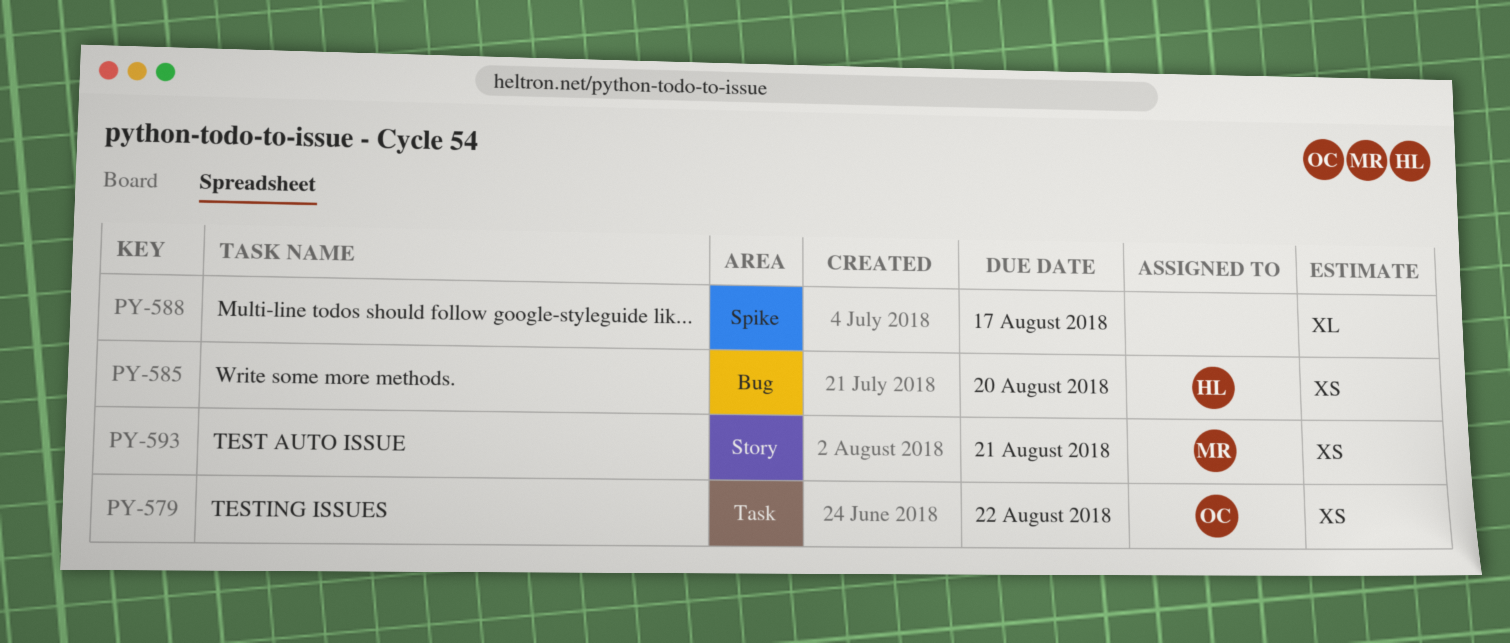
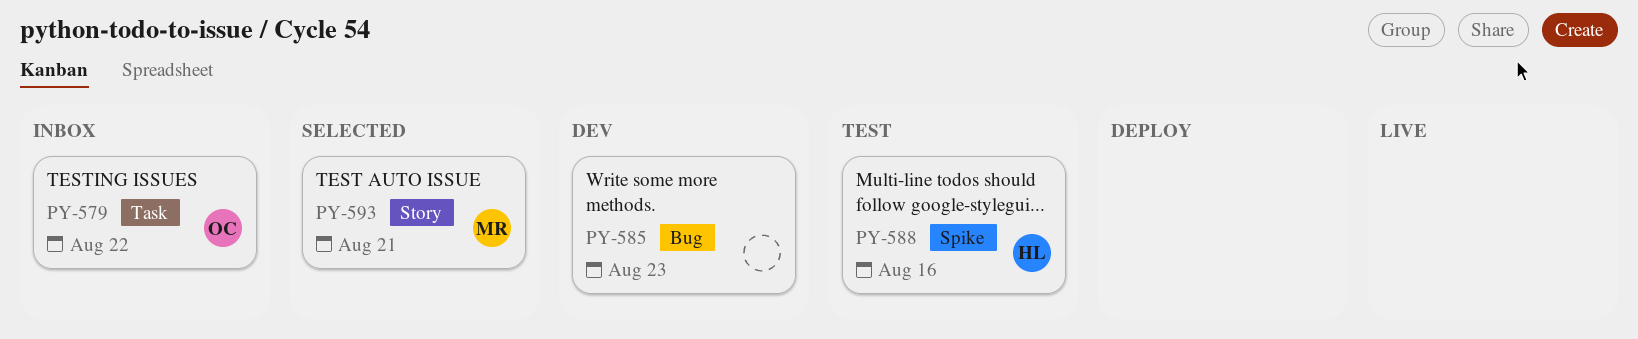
PY-585, owner: HL -> none
PY-585, due: Aug 20 -> Aug 23
PY-588, owner: none -> HL
PY-588, due: Aug 17 -> Aug 16

